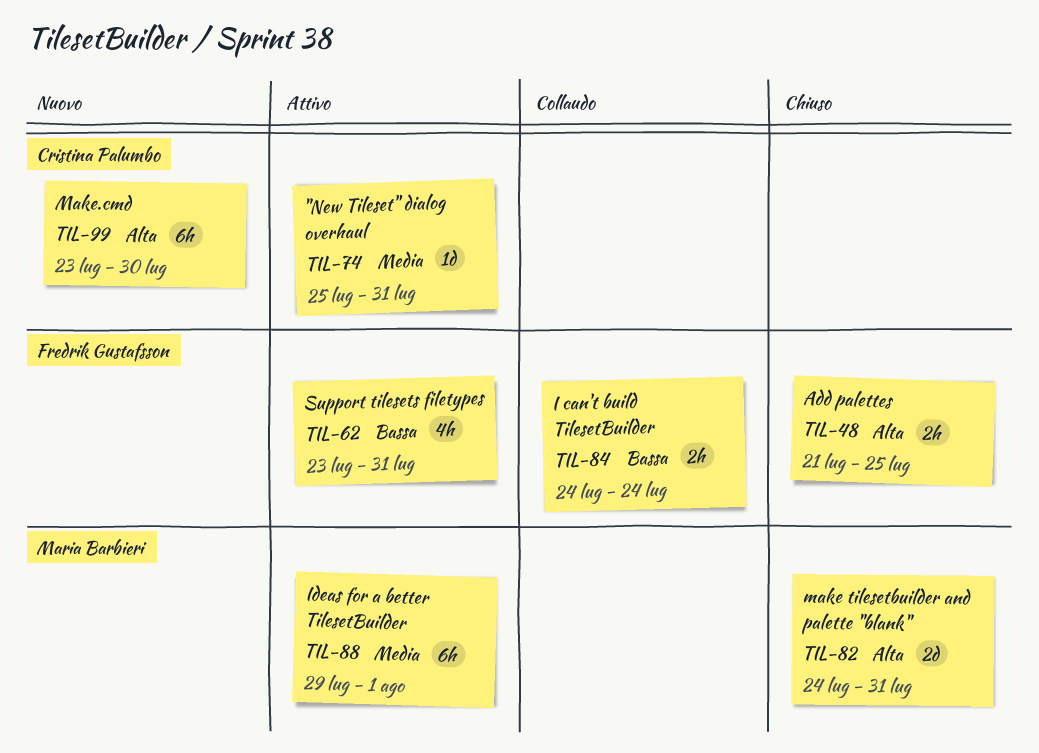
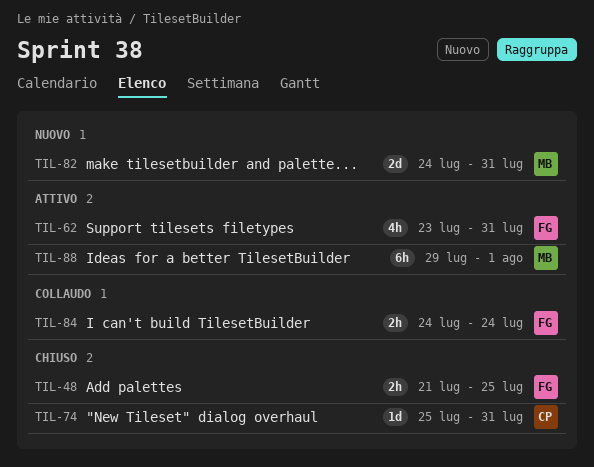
TIL-74, status: Attivo -> Chiuso
TIL-82, status: Chiuso -> Nuovo
TIL-99: present -> none

